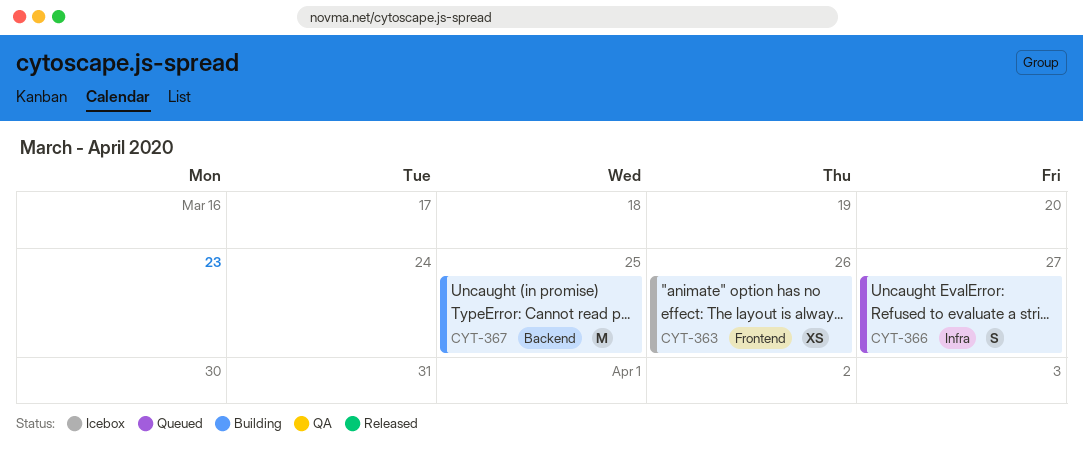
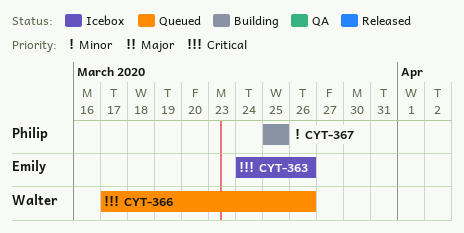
CYT-366, due: Mar 27 -> Mar 26

